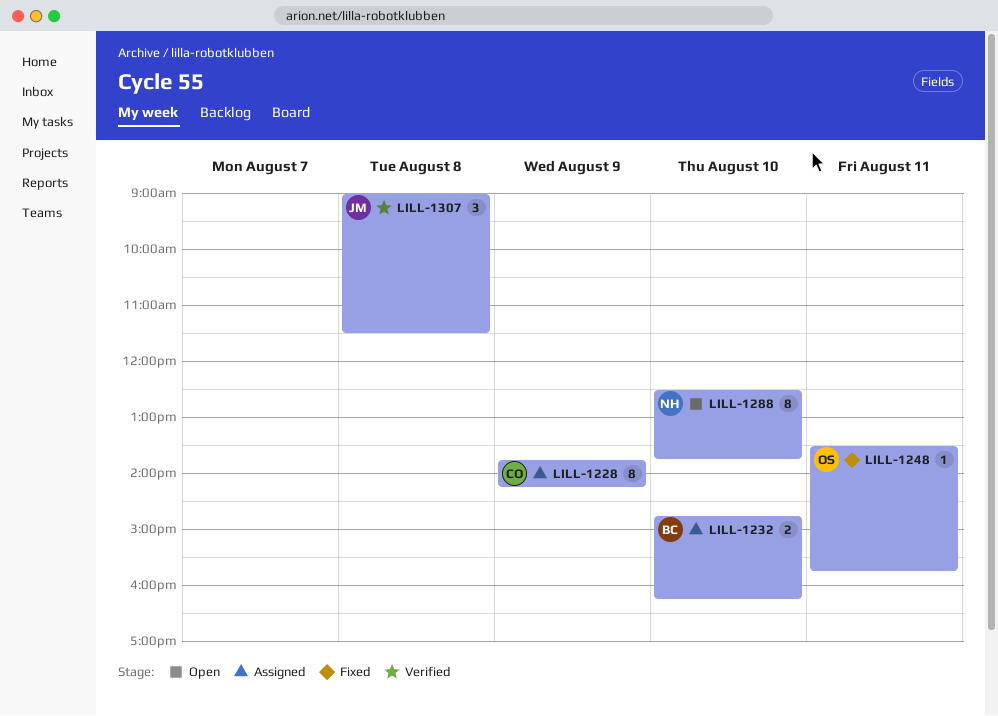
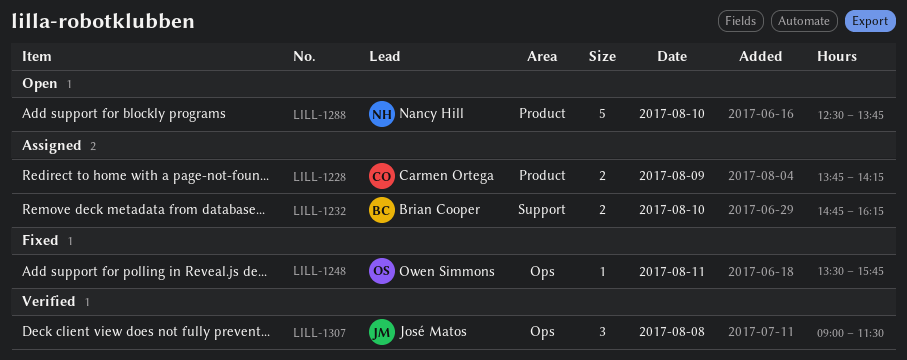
LILL-1228, estimate: 8 -> 2
LILL-1288, estimate: 8 -> 5

